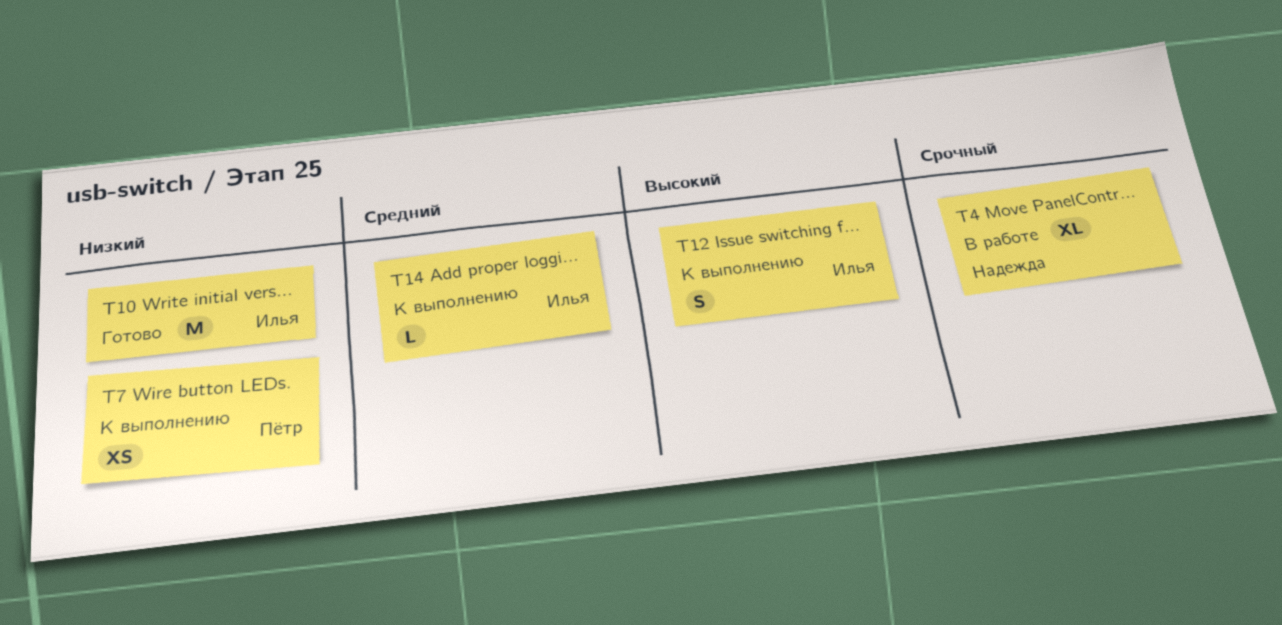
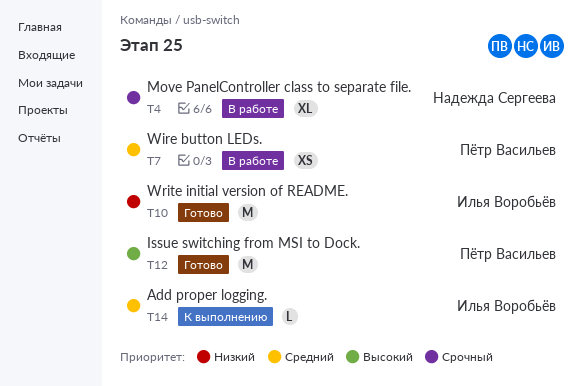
T7, status: К выполнению -> В работе
T7, priority: Низкий -> Средний
T12, status: К выполнению -> Готово
T12, owner: Илья Воробьёв -> Пётр Васильев
T12, estimate: S -> M

